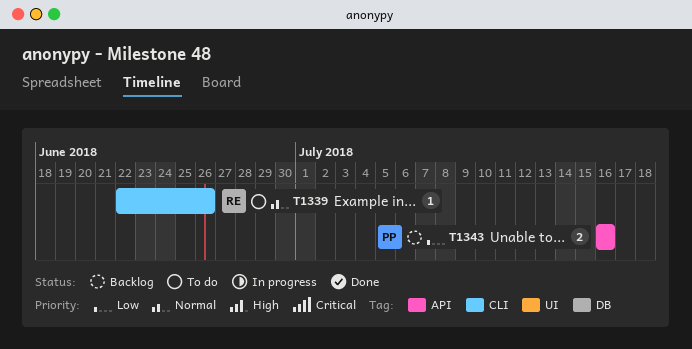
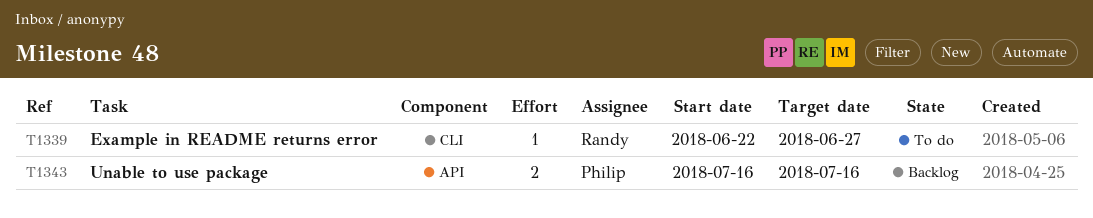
T1339, due: Jun 26 -> Jun 27

